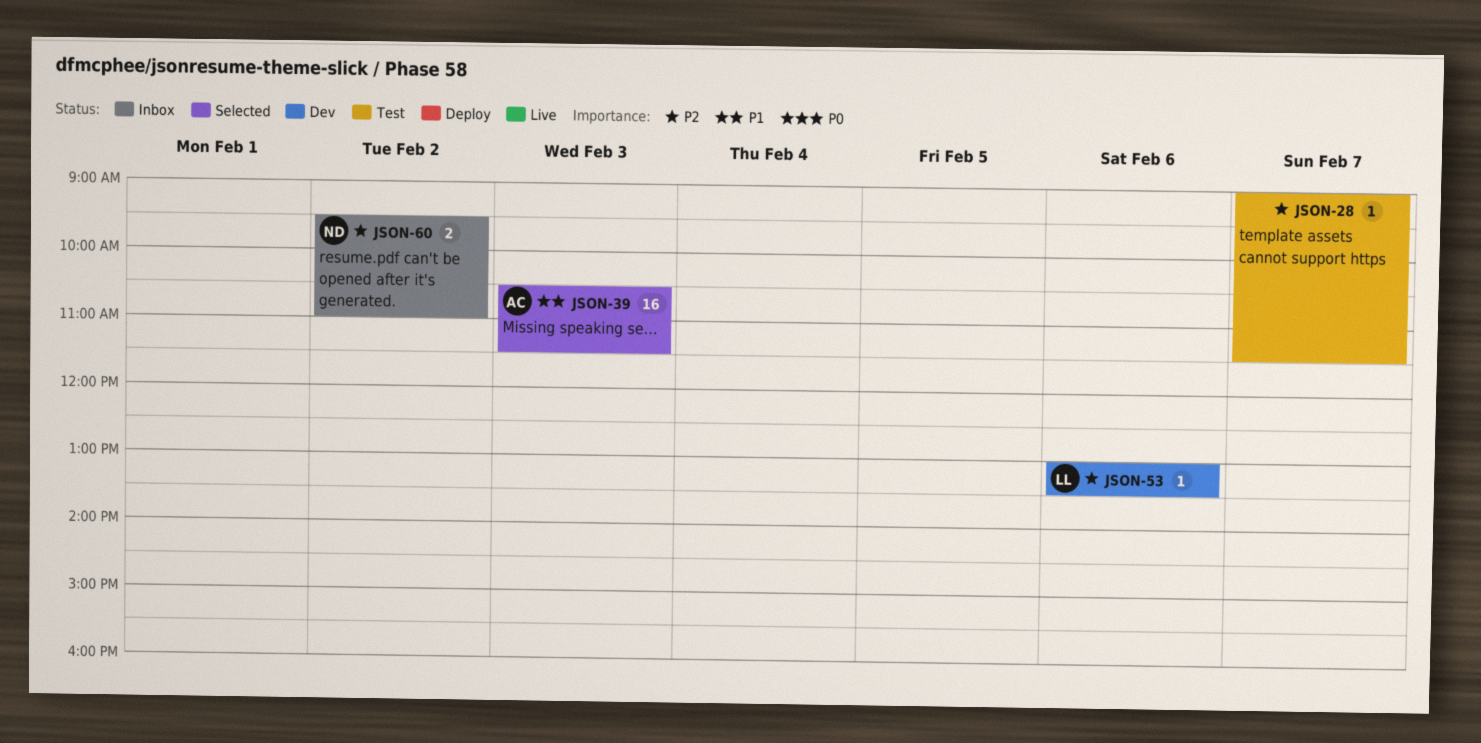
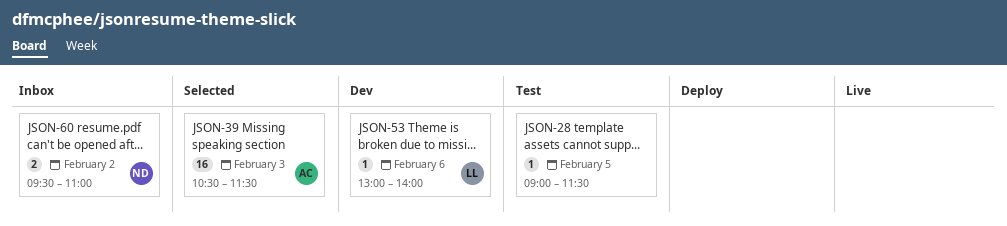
JSON-28, day: Feb 7 -> Feb 5
JSON-53, ends: 13:30 -> 14:00

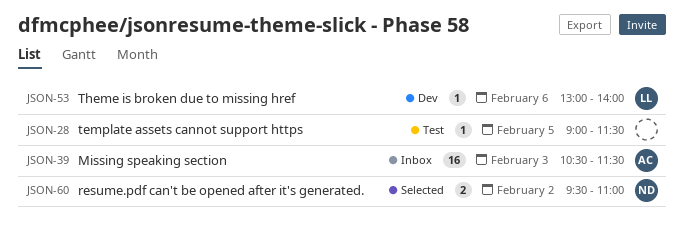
JSON-39, status: Selected -> Inbox
JSON-60, status: Inbox -> Selected

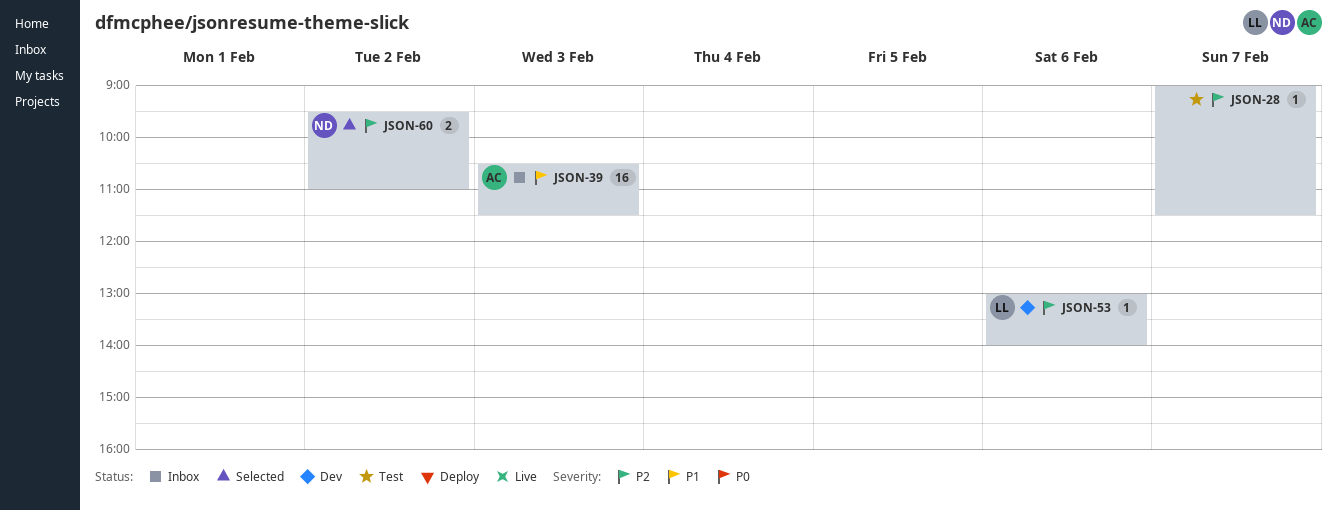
JSON-28, day: Feb 5 -> Feb 7

